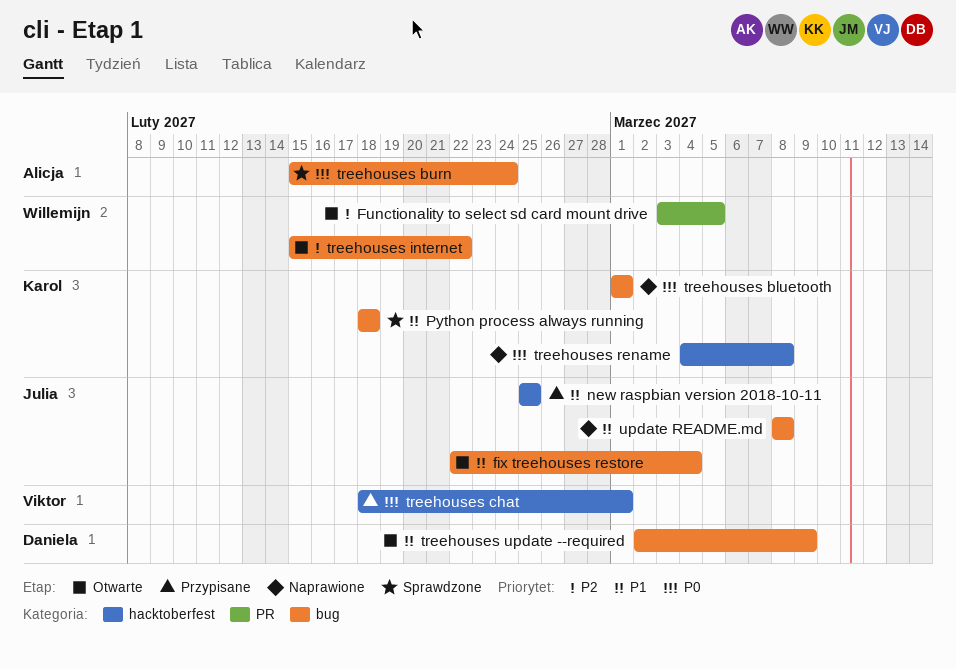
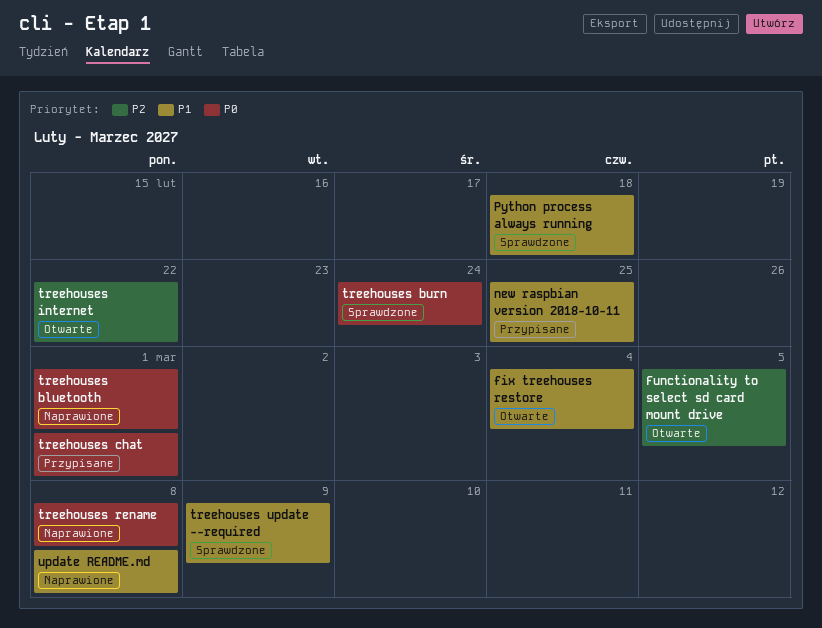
treehouses update --required, status: Otwarte -> Sprawdzone

